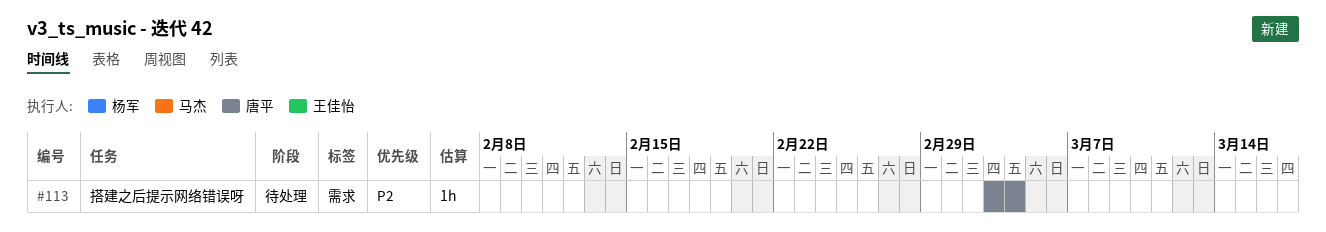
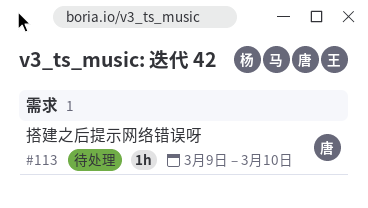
#113, start: Mar 3 -> Mar 9
#113, due: Mar 4 -> Mar 10

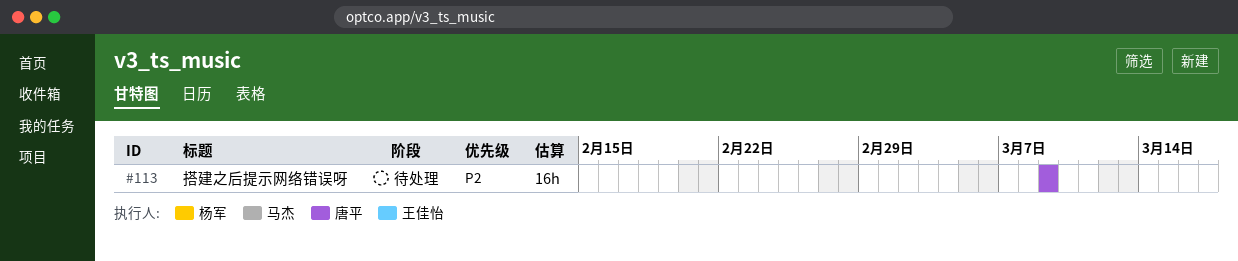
#113, estimate: 1h -> 16h
#113, due: Mar 10 -> Mar 9

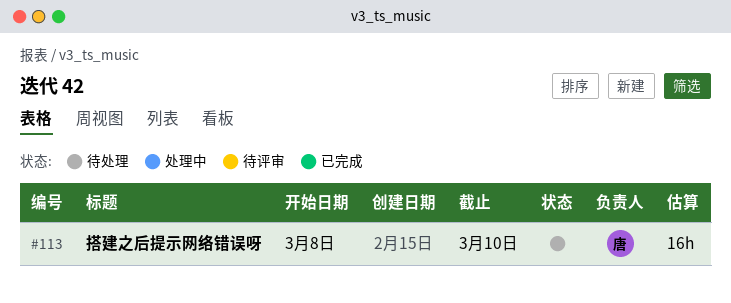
#113, start: Mar 9 -> Mar 8
#113, due: Mar 9 -> Mar 10

